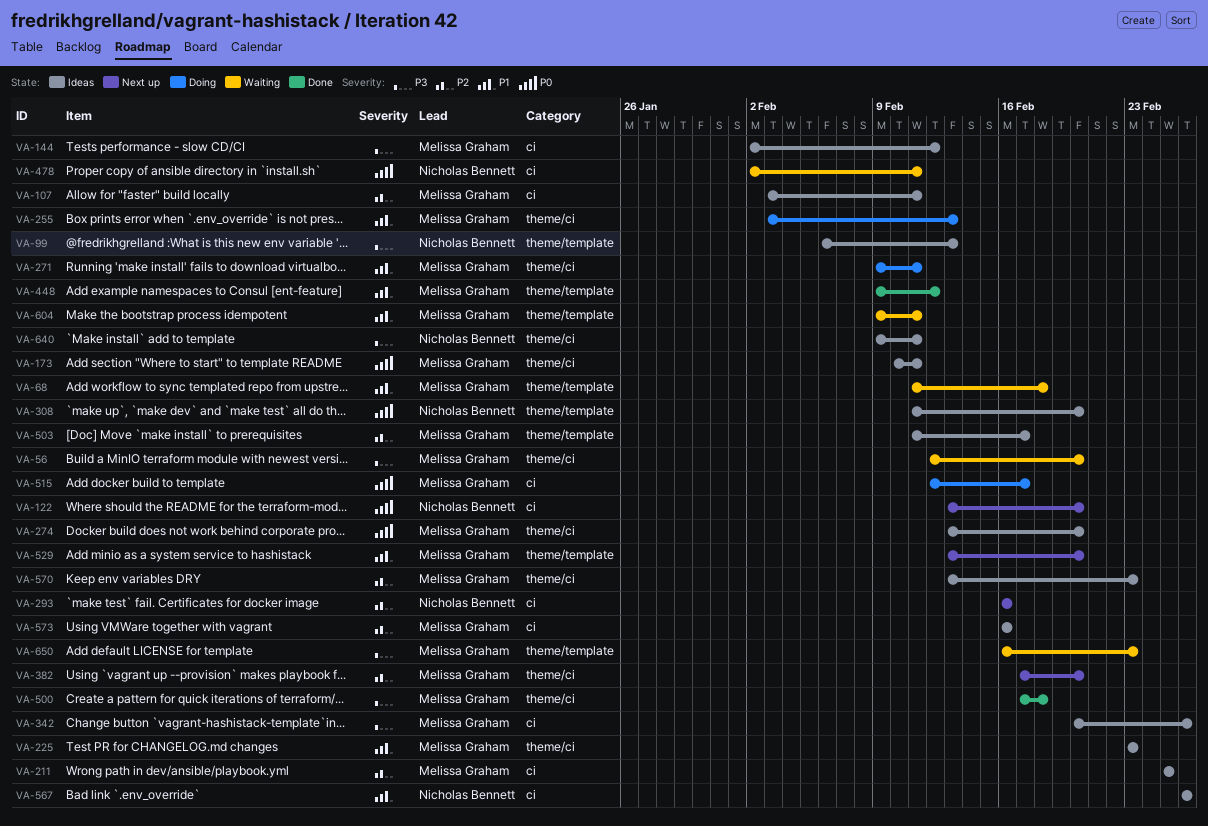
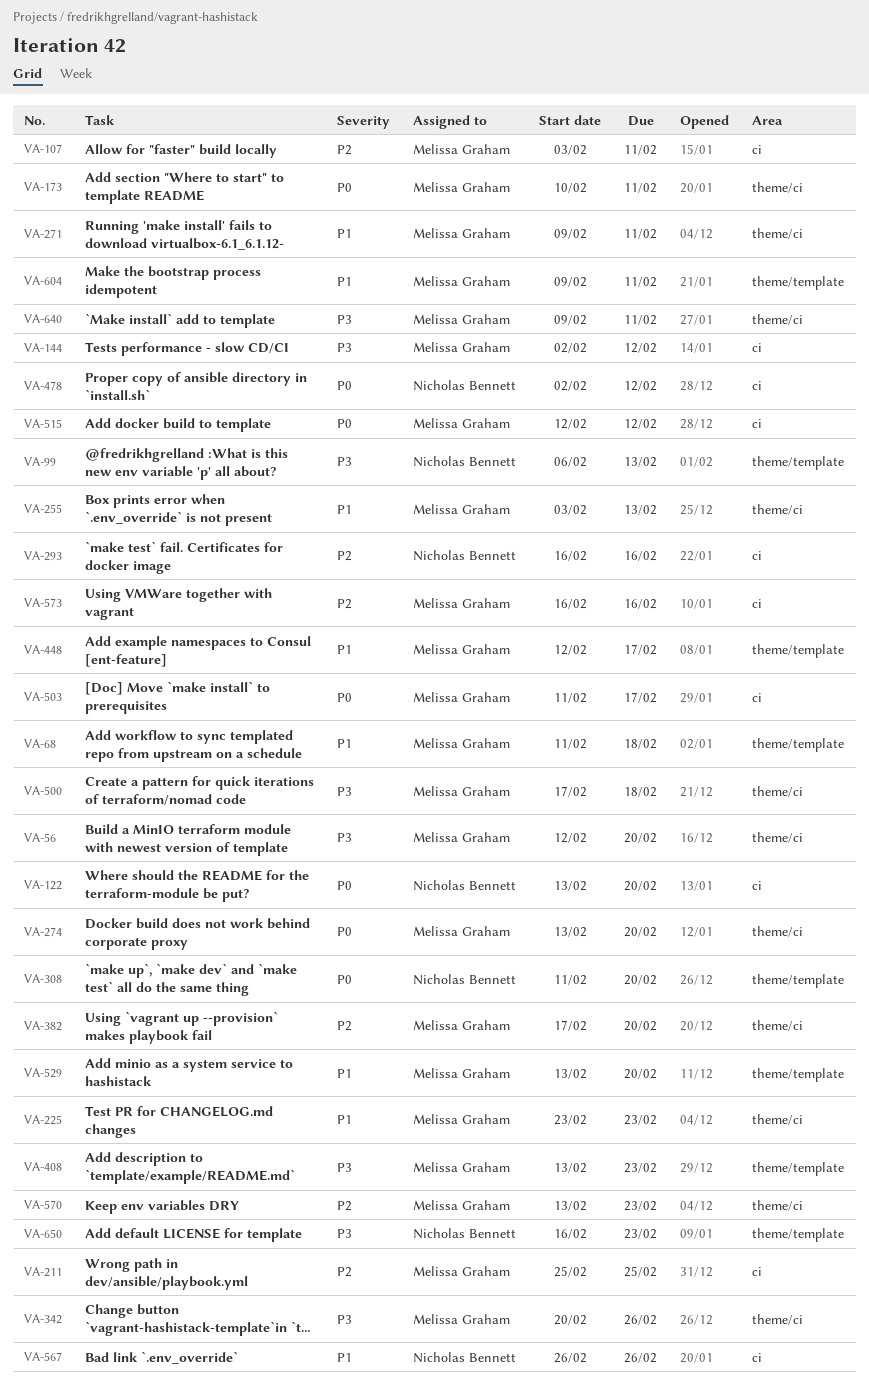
VA-342, label: ci -> theme/ci
VA-408: none -> present
VA-448, start: Feb 9 -> Feb 12
VA-448, due: Feb 12 -> Feb 17
VA-478, due: Feb 11 -> Feb 12
VA-503, priority: P2 -> P0
VA-503, label: theme/template -> ci
VA-515, due: Feb 17 -> Feb 12
VA-640, owner: Nicholas Bennett -> Melissa Graham
VA-650, owner: Melissa Graham -> Nicholas Bennett

